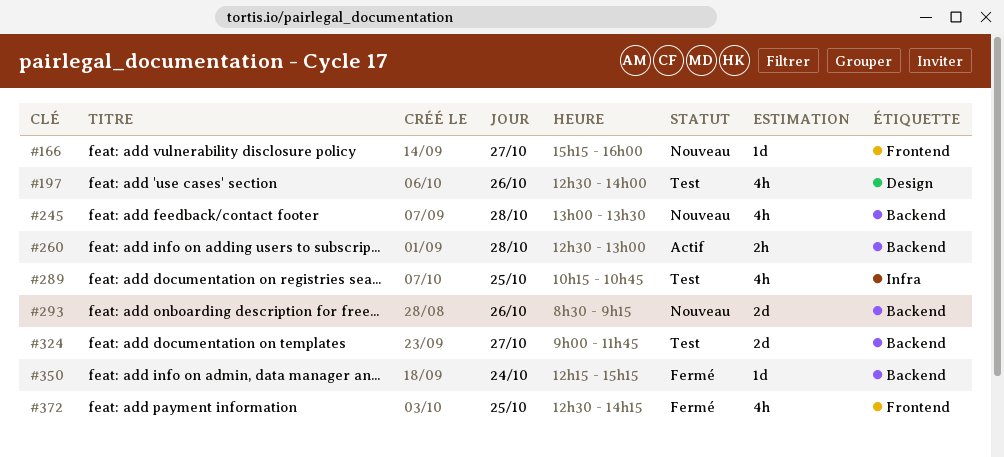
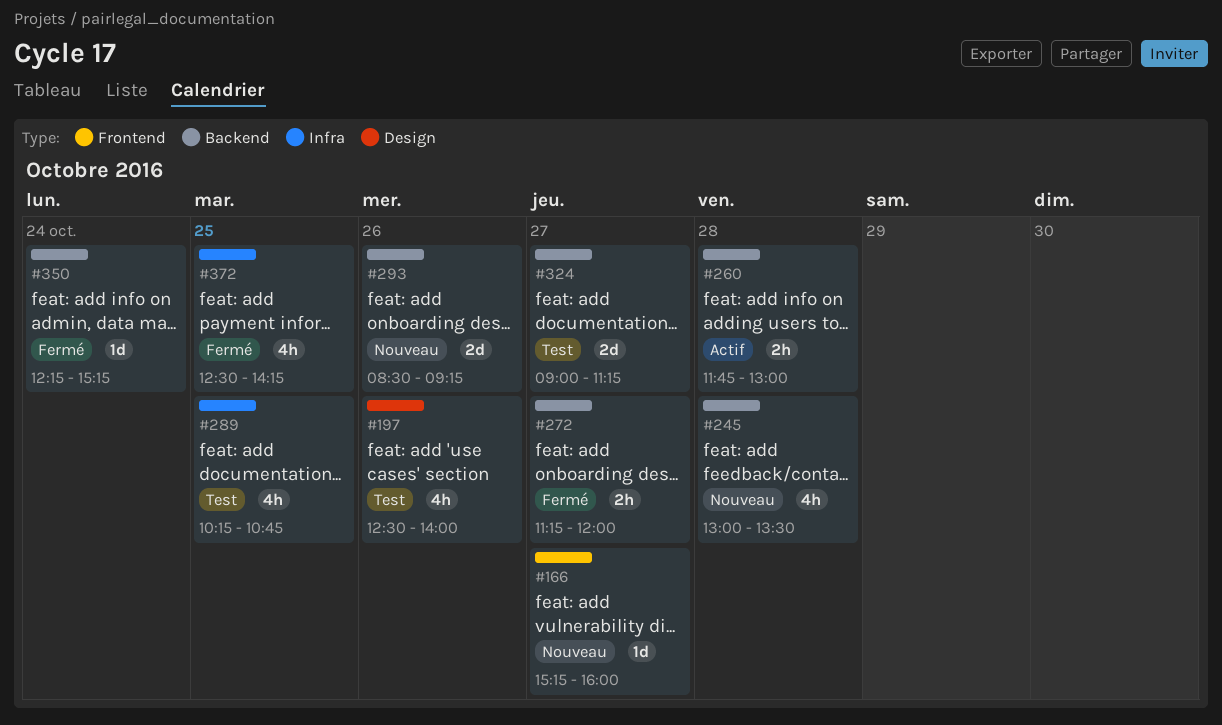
#260, begins: 12:30 -> 11:45
#272: none -> present
#324, ends: 11:45 -> 11:15
#372, label: Frontend -> Infra

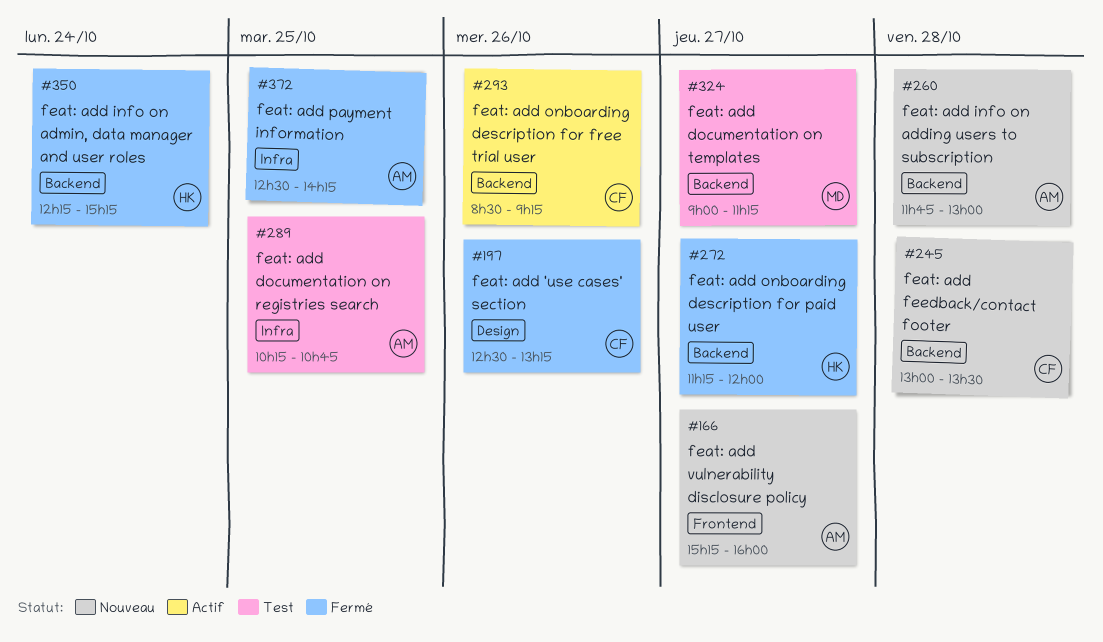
#197, status: Test -> Fermé
#197, ends: 14:00 -> 13:15
#260, status: Actif -> Nouveau
#293, status: Nouveau -> Actif

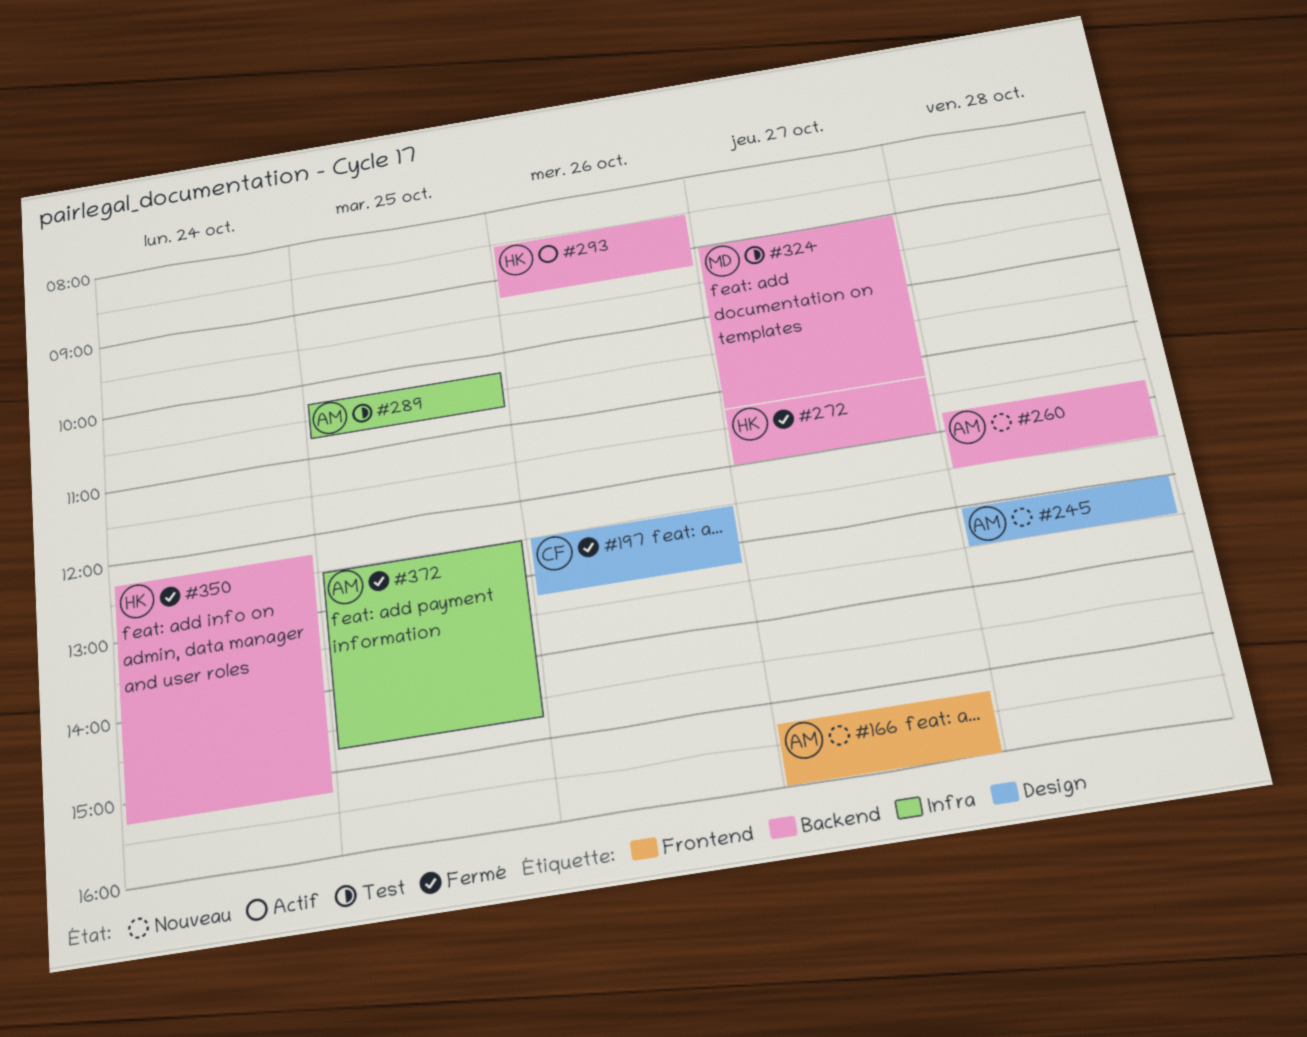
#245, owner: CF -> AM
#245, label: Backend -> Design
#260, ends: 13:00 -> 12:30
#293, owner: CF -> HK
#372, ends: 14:15 -> 14:45

